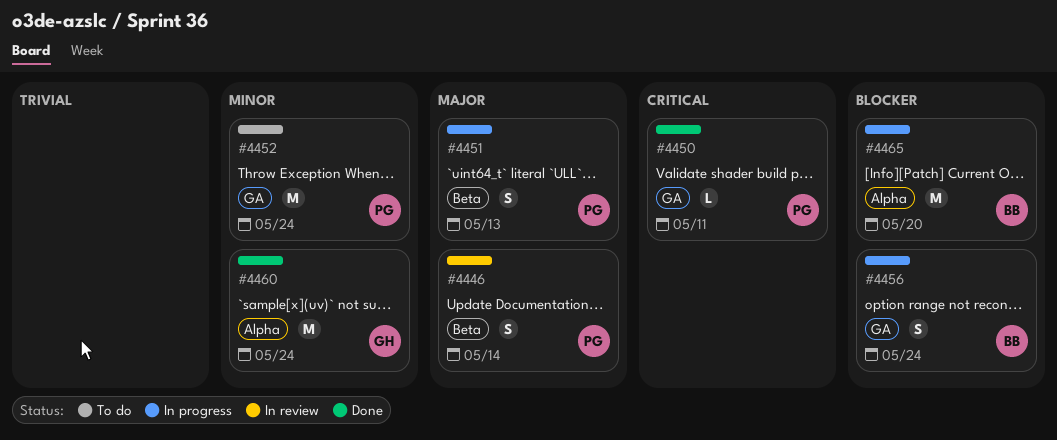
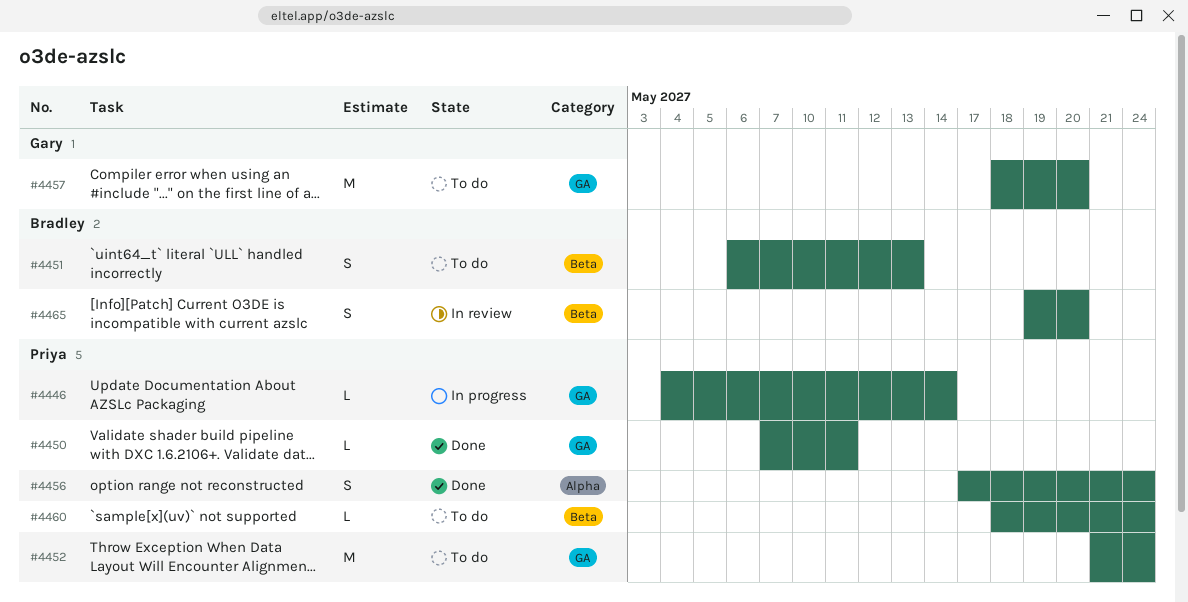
#4446, status: In review -> In progress
#4446, label: Beta -> GA
#4446, estimate: S -> L
#4451, status: In progress -> To do
#4451, owner: Priya -> Bradley
#4456, status: In progress -> Done
#4456, owner: Bradley -> Priya
#4456, label: GA -> Alpha
#4457: none -> present
#4460, status: Done -> To do
#4460, owner: Gary -> Priya
#4460, label: Alpha -> Beta
#4460, estimate: M -> L
#4465, status: In progress -> In review
#4465, label: Alpha -> Beta
#4465, estimate: M -> S

